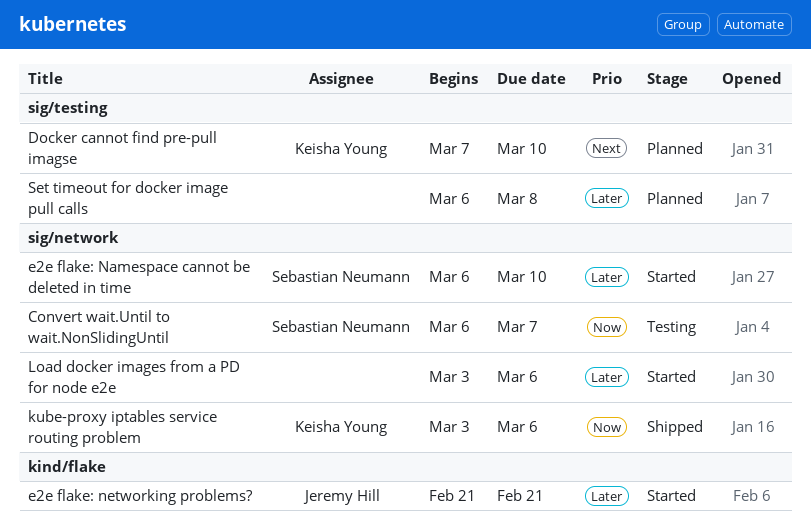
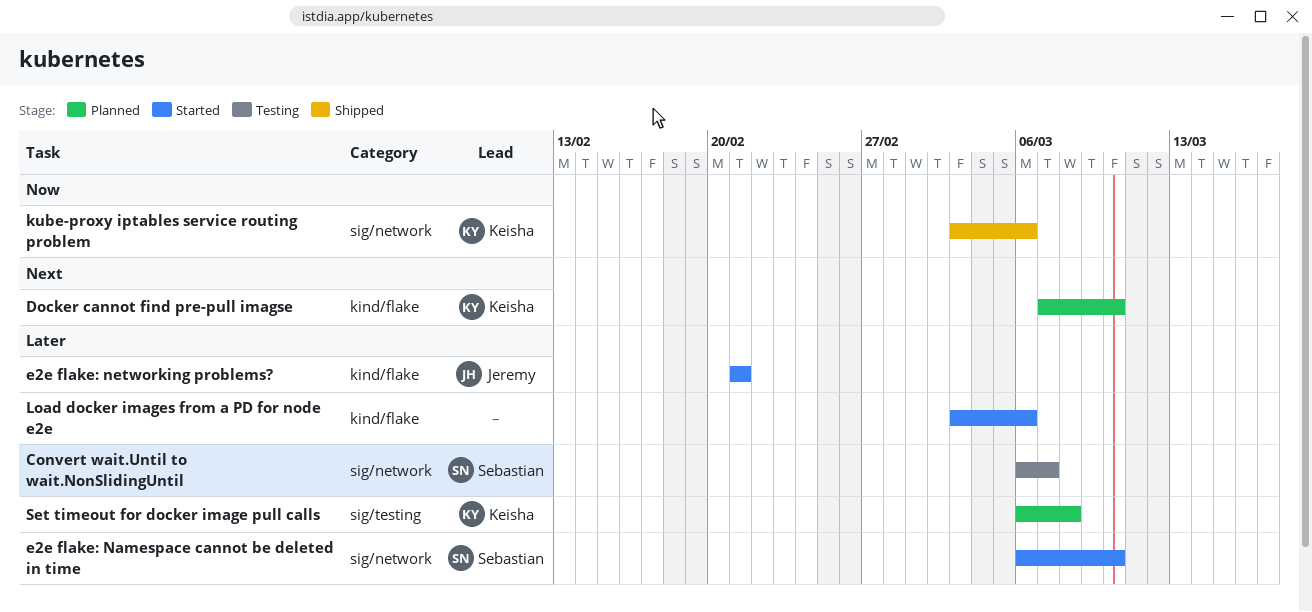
Convert wait.Until to wait.NonSlidingUntil, priority: Now -> Later
Docker cannot find pre-pull imagse, label: sig/testing -> kind/flake
Load docker images from a PD for node e2e, label: sig/network -> kind/flake
Set timeout for docker image pull calls, owner: none -> Keisha Young

